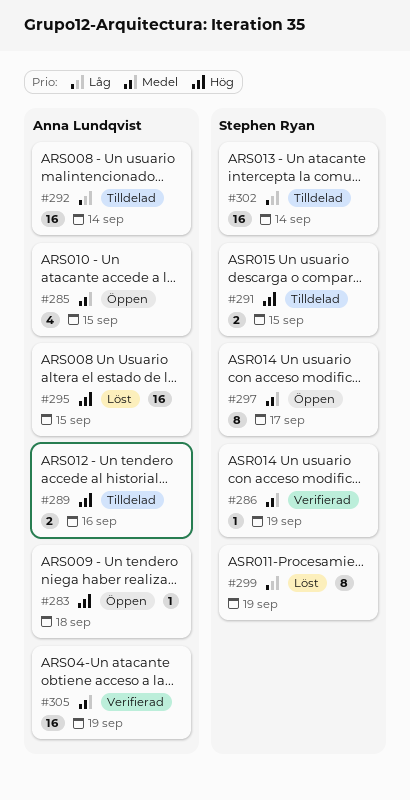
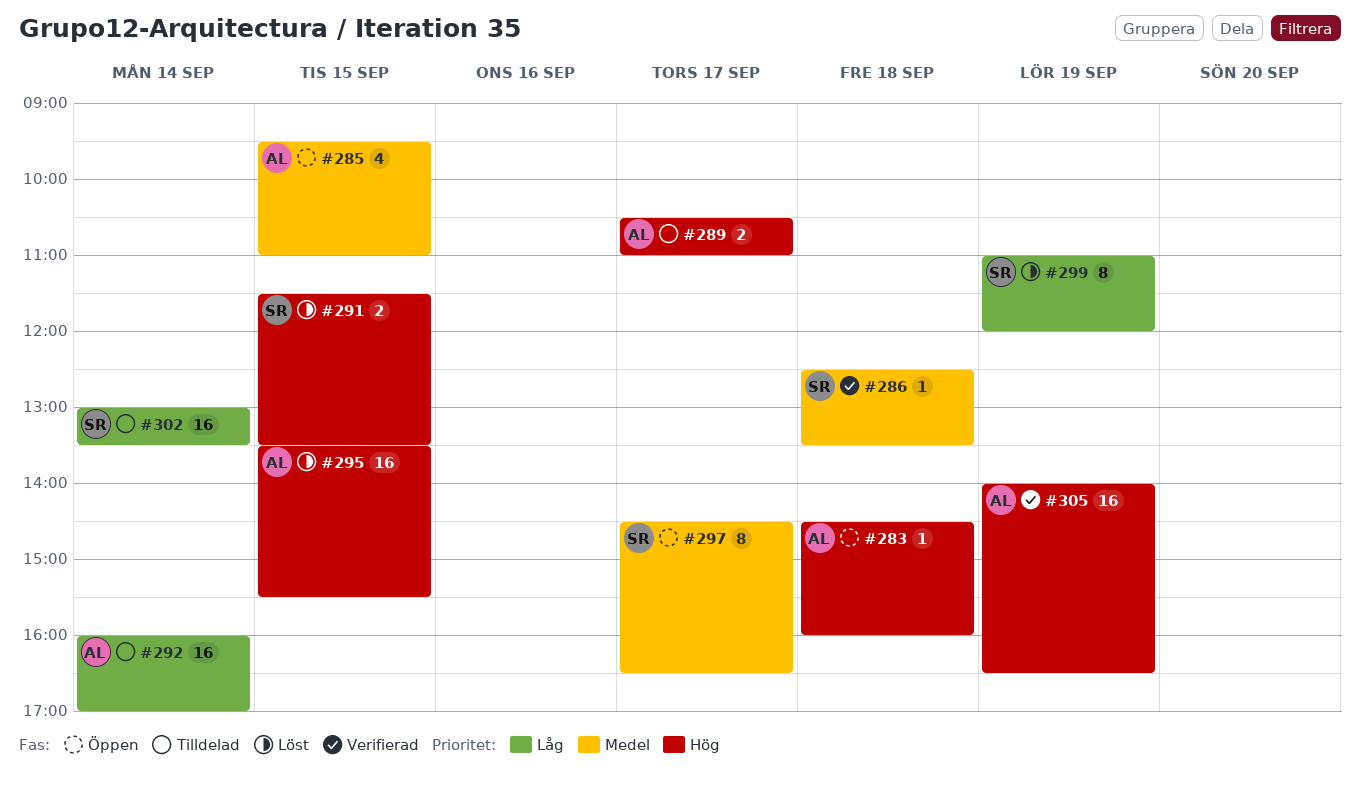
#286, day: Sep 19 -> Sep 18
#289, day: Sep 16 -> Sep 17
#291, status: Tilldelad -> Löst
#305, priority: Medel -> Hög

